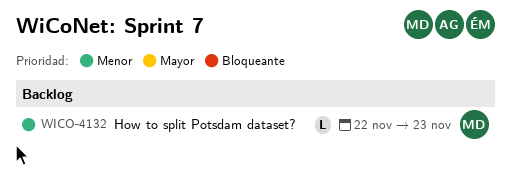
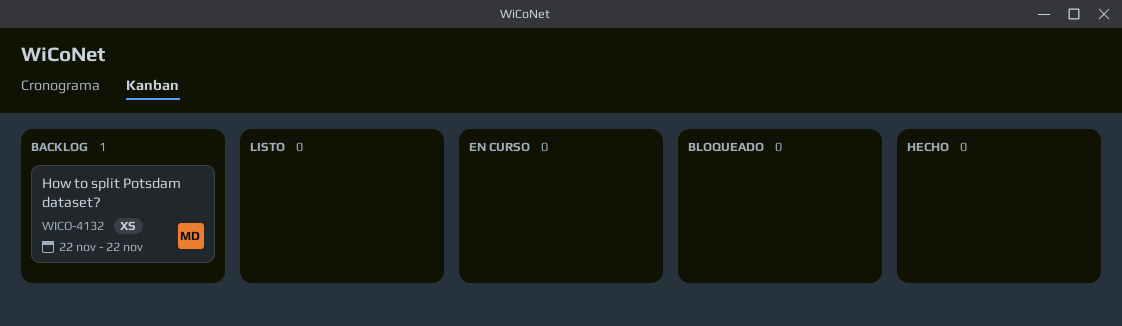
WICO-4132, estimate: L -> XS
WICO-4132, due: Nov 23 -> Nov 22

